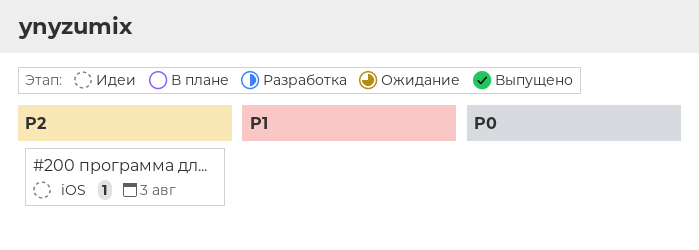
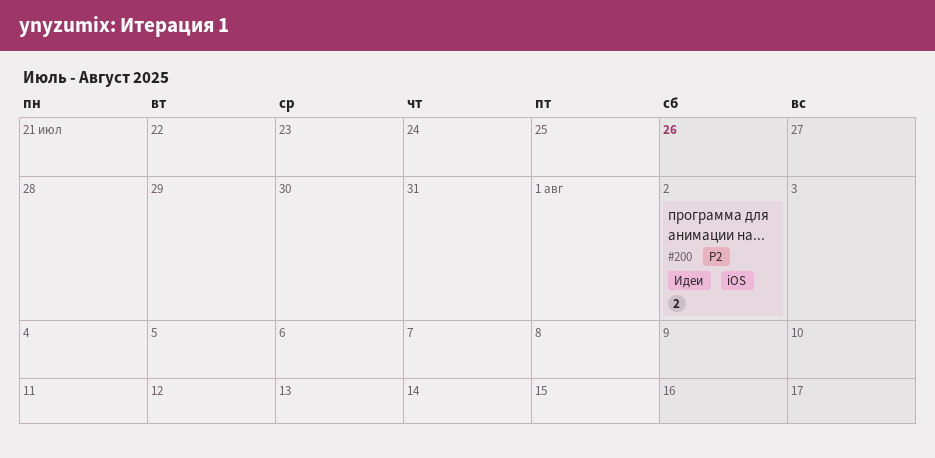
#200, estimate: 1 -> 2
#200, due: Aug 3 -> Aug 2

